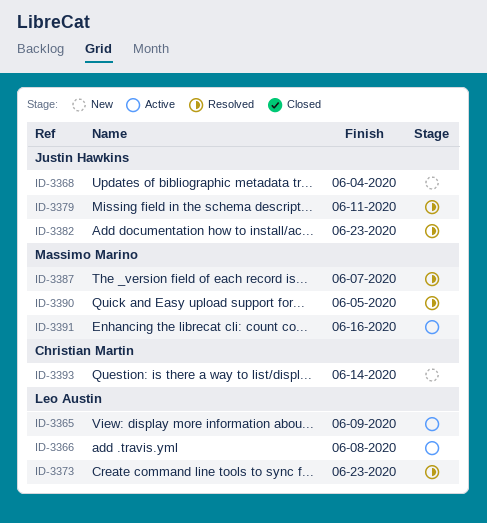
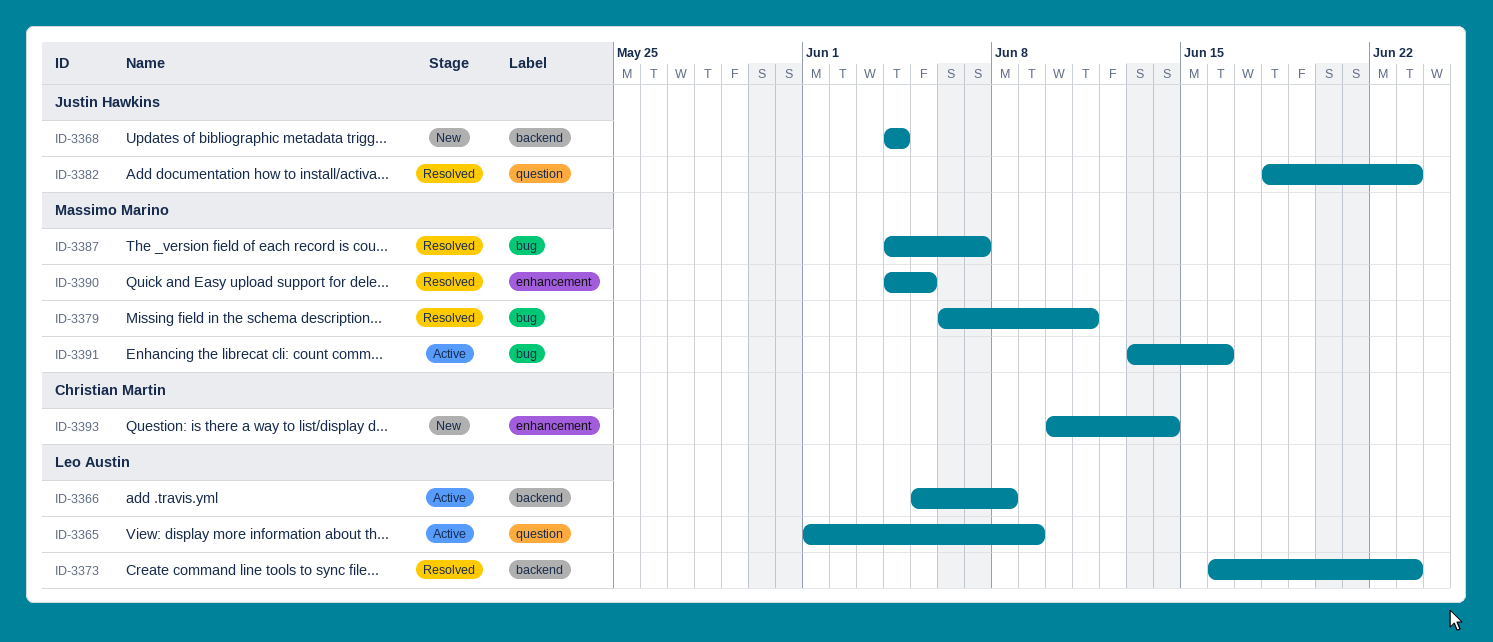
ID-3379, owner: Justin Hawkins -> Massimo Marino

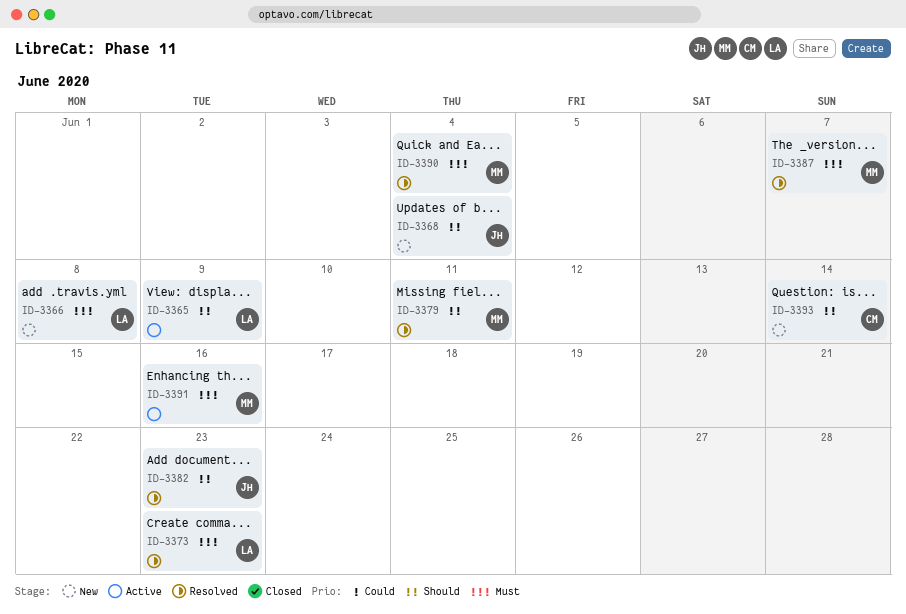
ID-3366, status: Active -> New
ID-3390, due: Jun 5 -> Jun 4

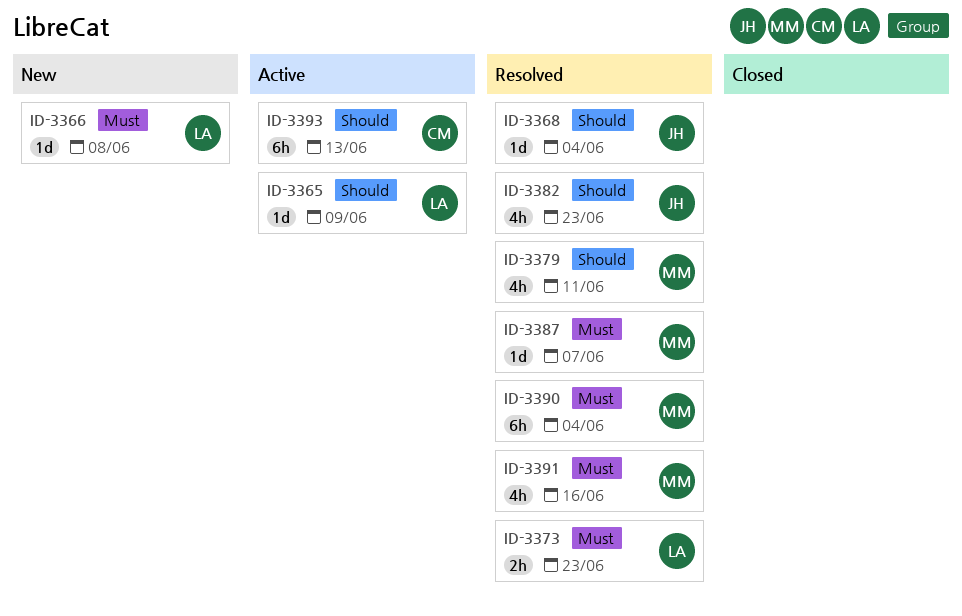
ID-3368, status: New -> Resolved
ID-3391, status: Active -> Resolved
ID-3393, status: New -> Active
ID-3393, due: Jun 14 -> Jun 13

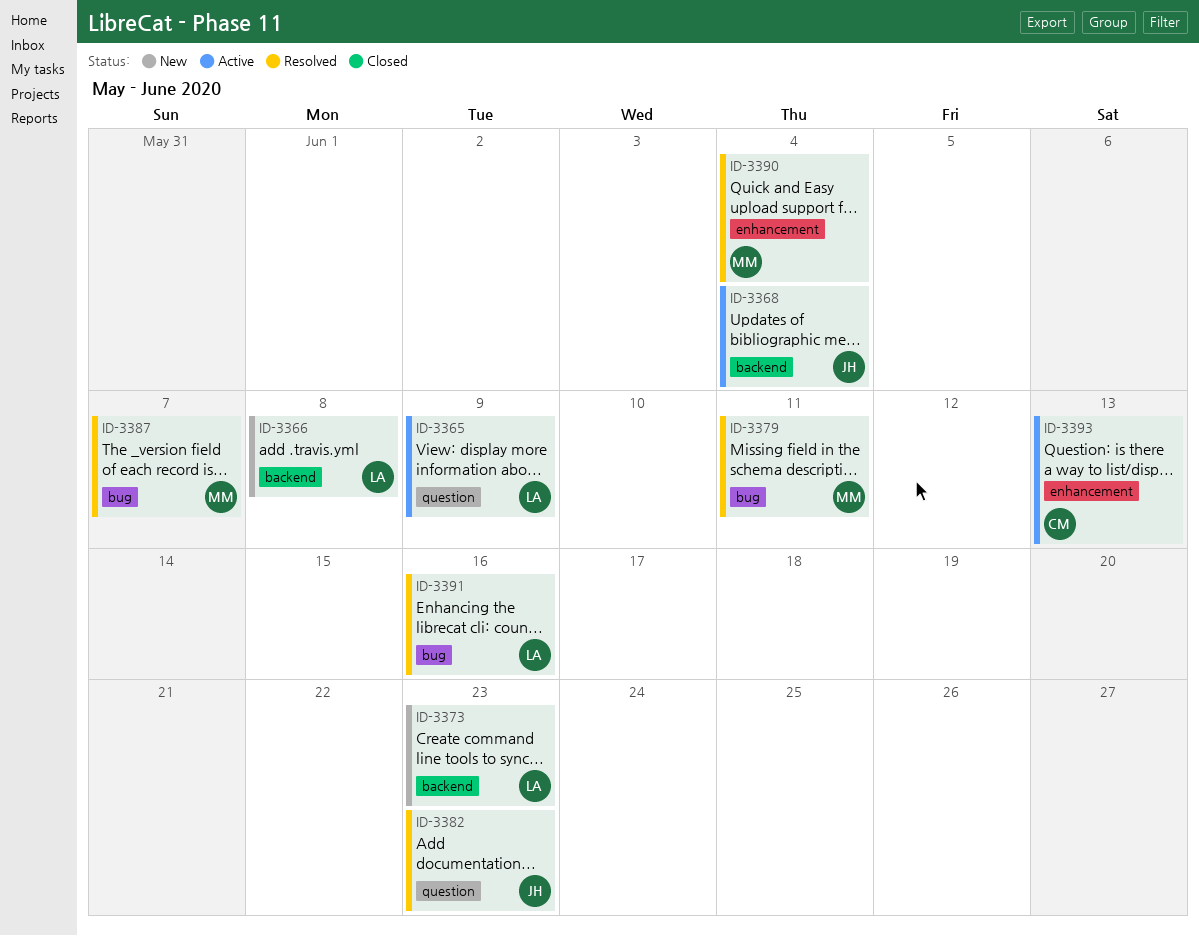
ID-3368, status: Resolved -> Active
ID-3373, status: Resolved -> New
ID-3391, owner: MM -> LA

